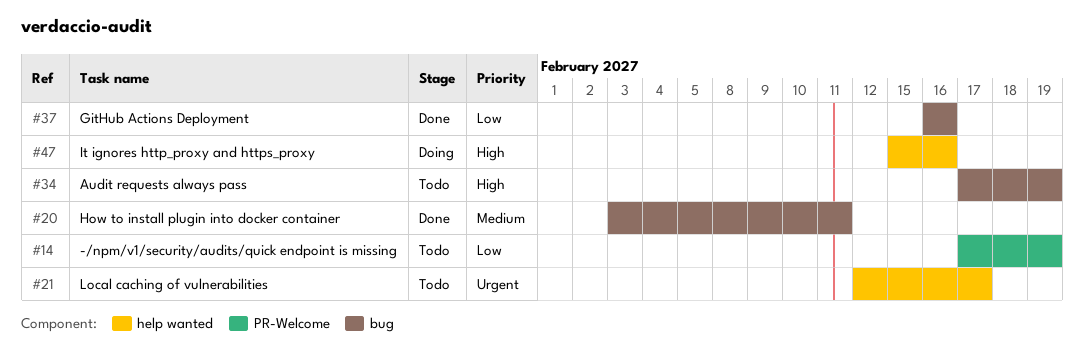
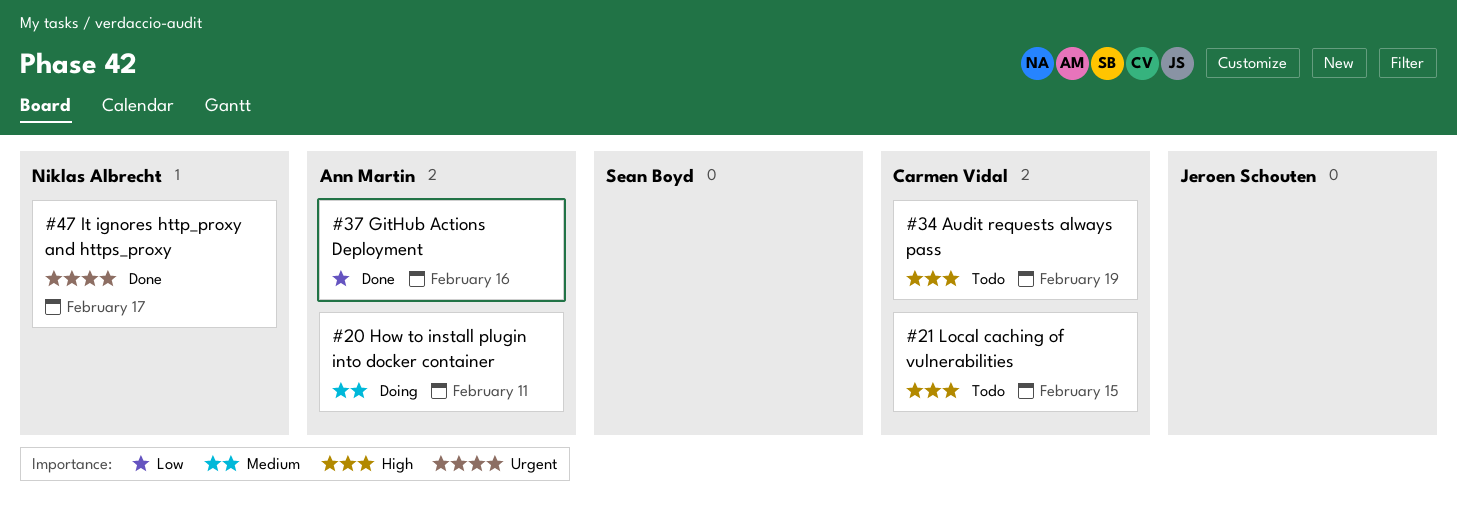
#14: present -> none
#20, status: Done -> Doing
#21, priority: Urgent -> High
#21, due: Feb 17 -> Feb 15
#47, status: Doing -> Done
#47, priority: High -> Urgent
#47, due: Feb 16 -> Feb 17

